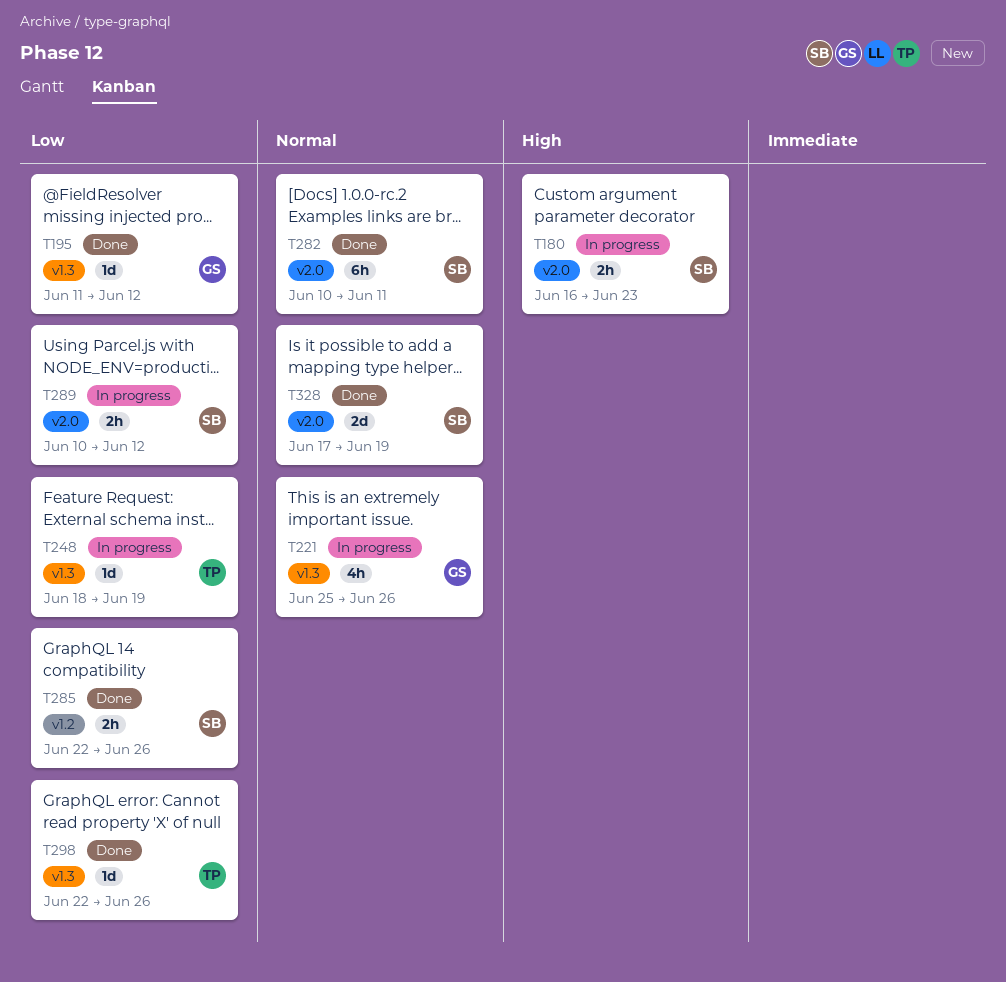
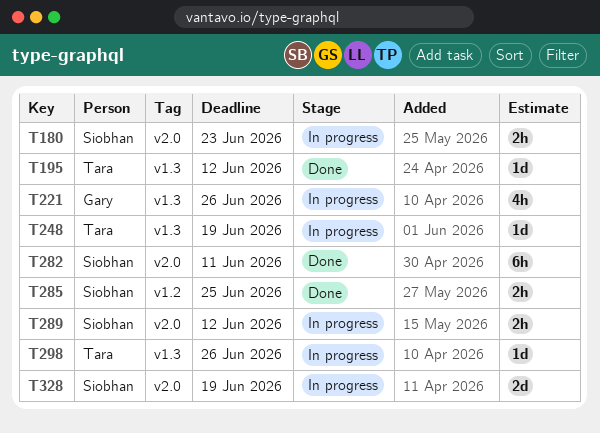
T195, owner: Gary -> Tara
T285, due: Jun 26 -> Jun 25
T298, status: Done -> In progress
T328, status: Done -> In progress

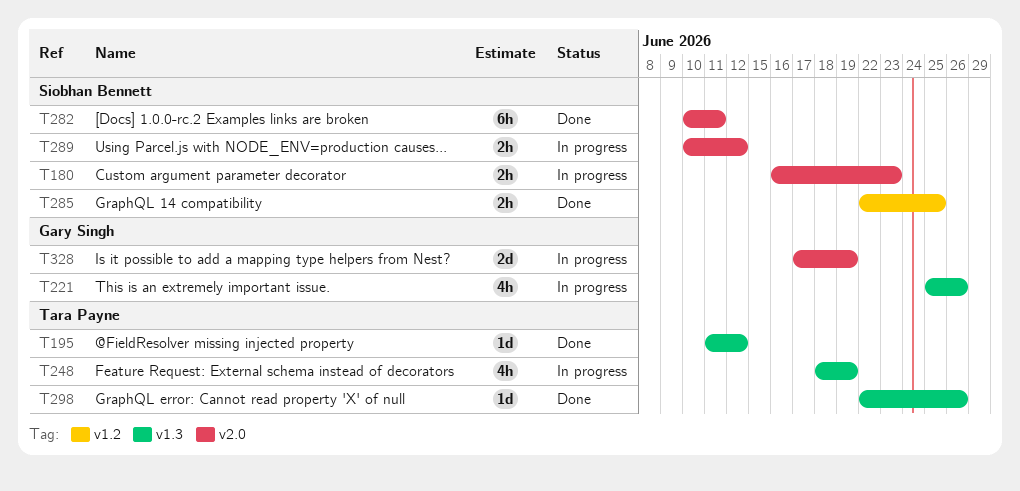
T248, estimate: 1d -> 4h
T298, status: In progress -> Done
T328, owner: Siobhan Bennett -> Gary Singh

